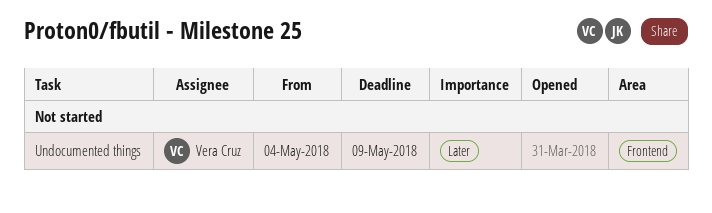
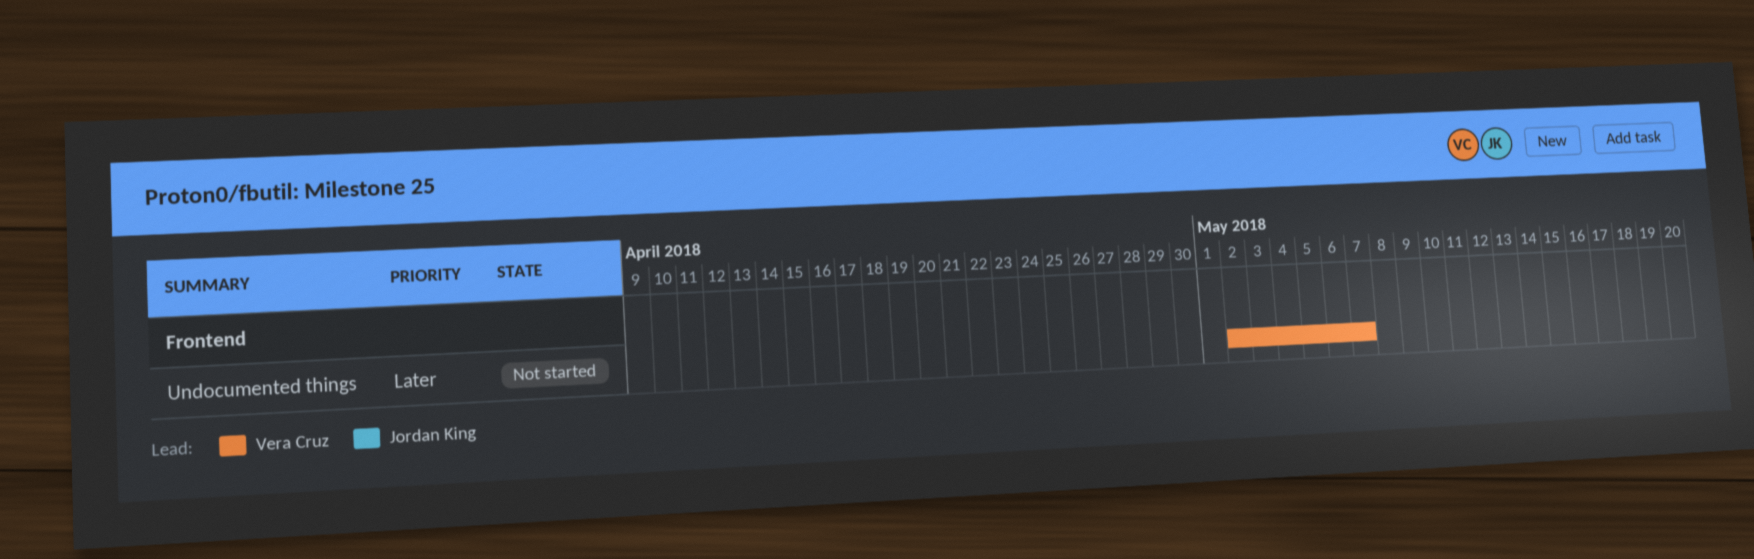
Undocumented things, start: May 4 -> May 2
Undocumented things, due: May 9 -> May 7

